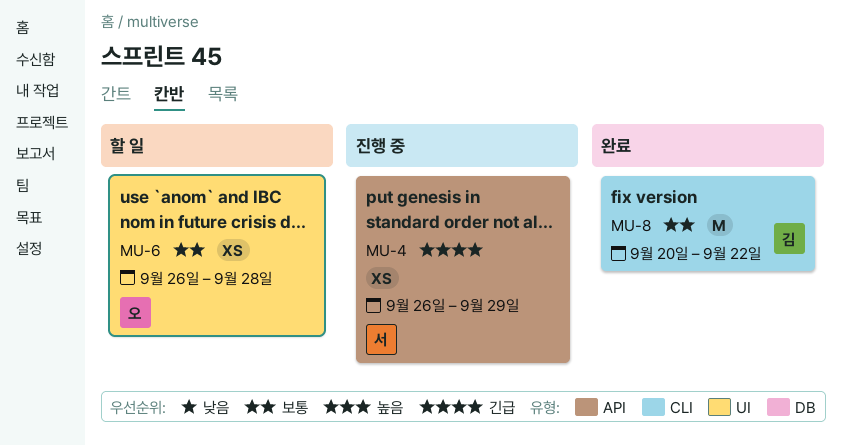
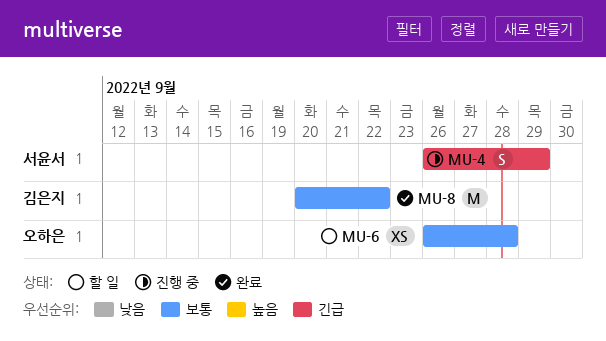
MU-4, estimate: XS -> S

